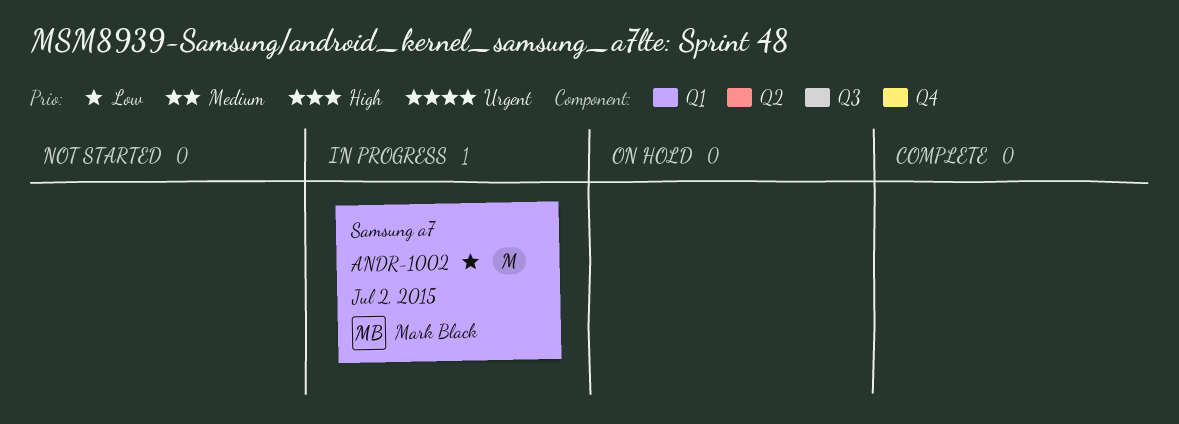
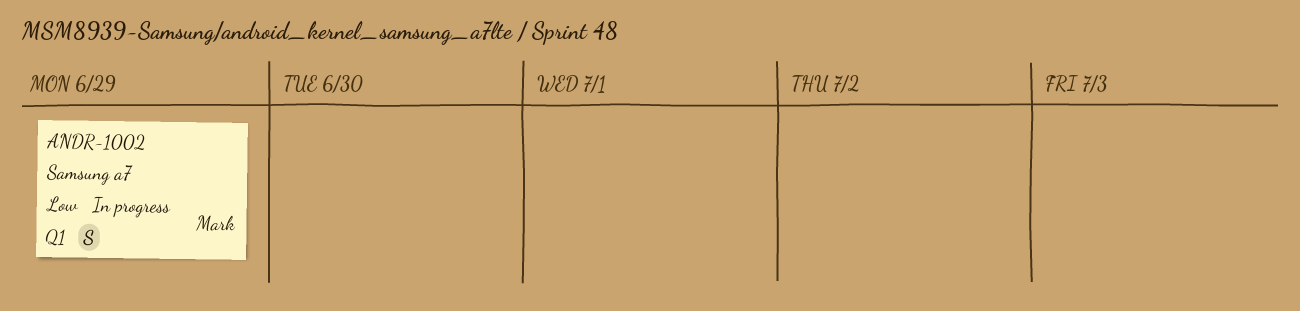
ANDR-1002, estimate: M -> S
ANDR-1002, due: Jul 2 -> Jun 29

